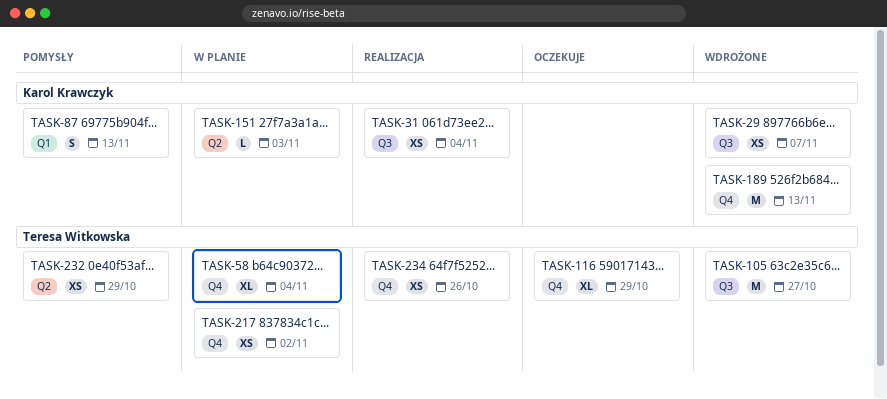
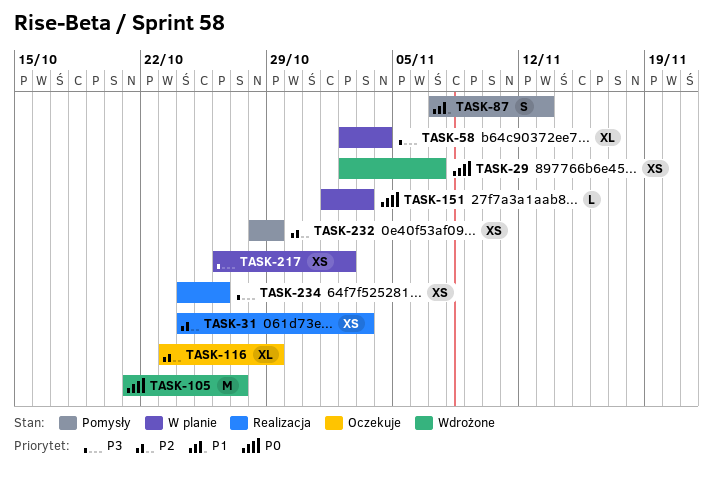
TASK-31, due: Nov 4 -> Nov 3
TASK-189: present -> none

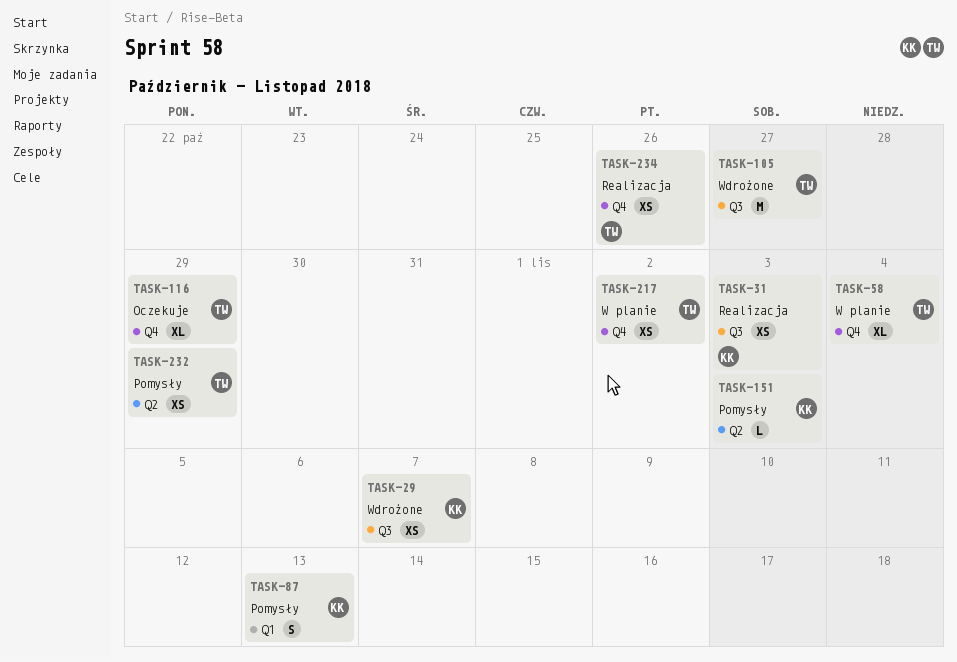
TASK-151, status: W planie -> Pomysły

